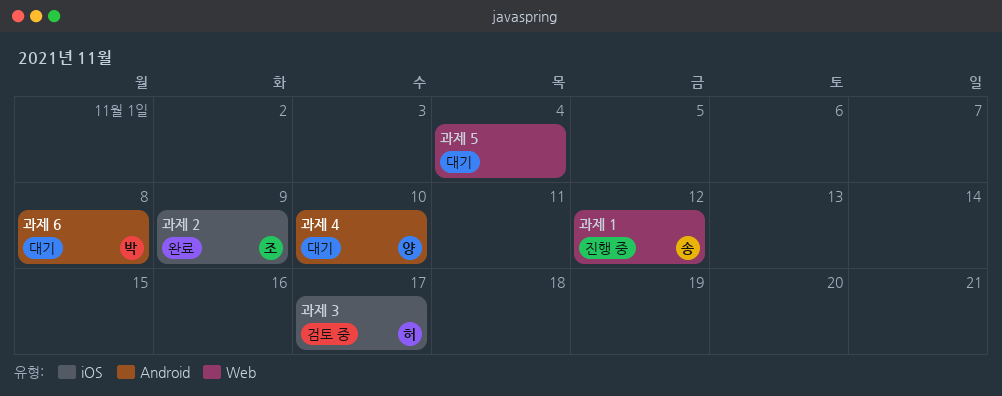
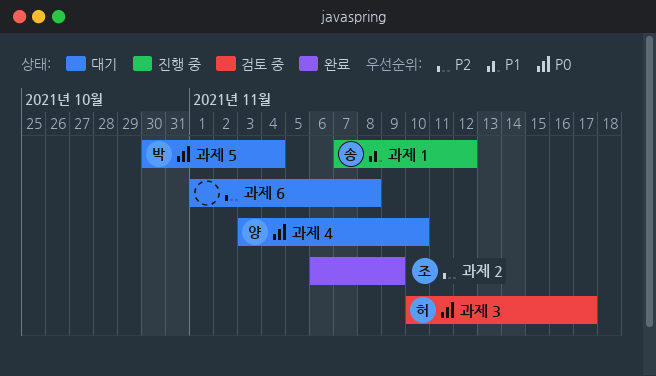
과제 5, owner: none -> 박
과제 6, owner: 박 -> none

